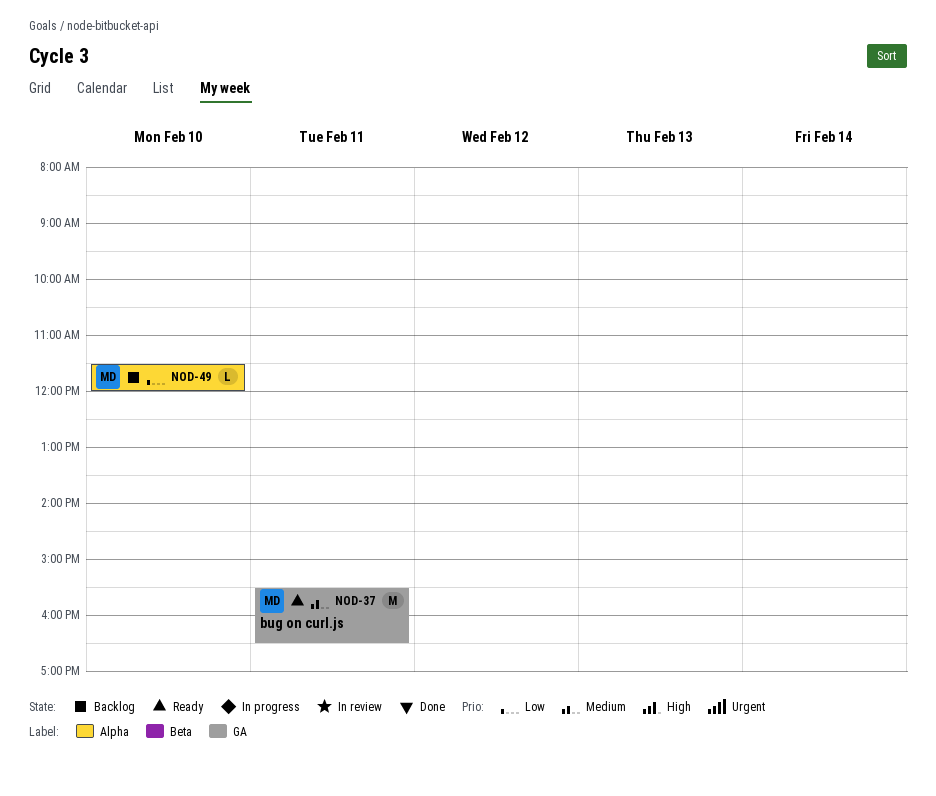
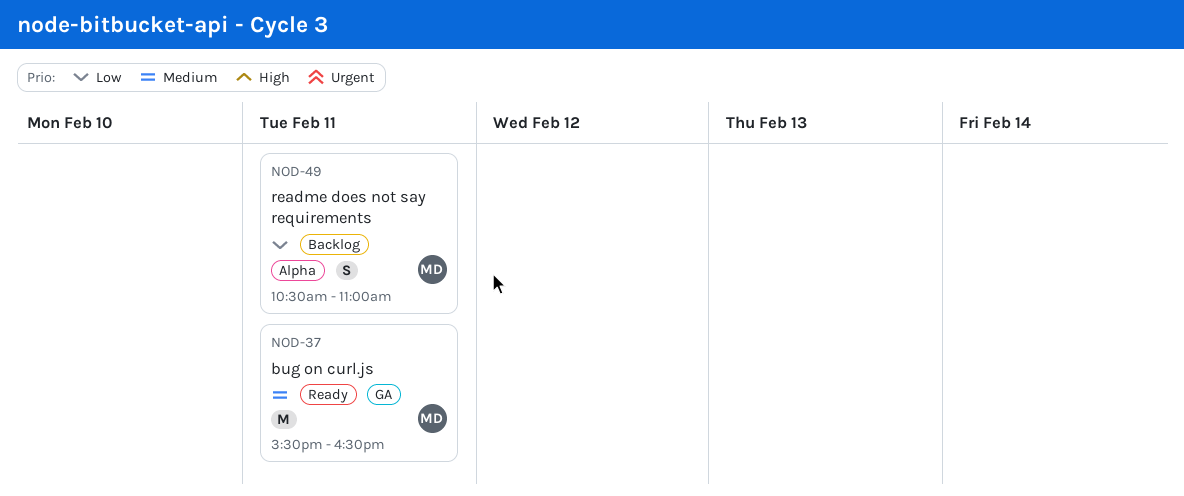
NOD-49, estimate: L -> S
NOD-49, day: Feb 10 -> Feb 11
NOD-49, begins: 11:30 -> 10:30
NOD-49, ends: 12:00 -> 11:00

